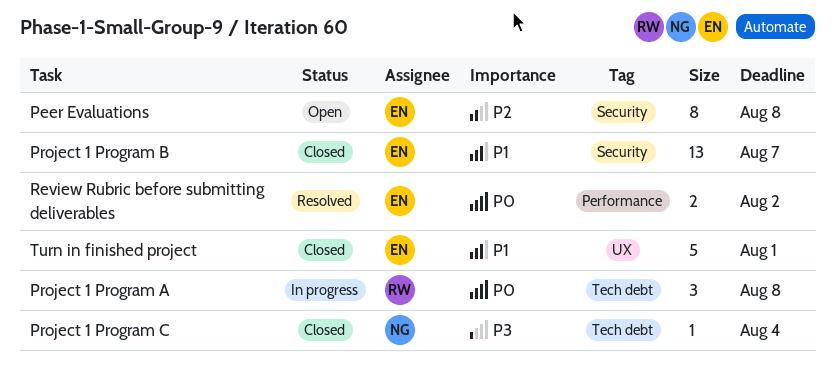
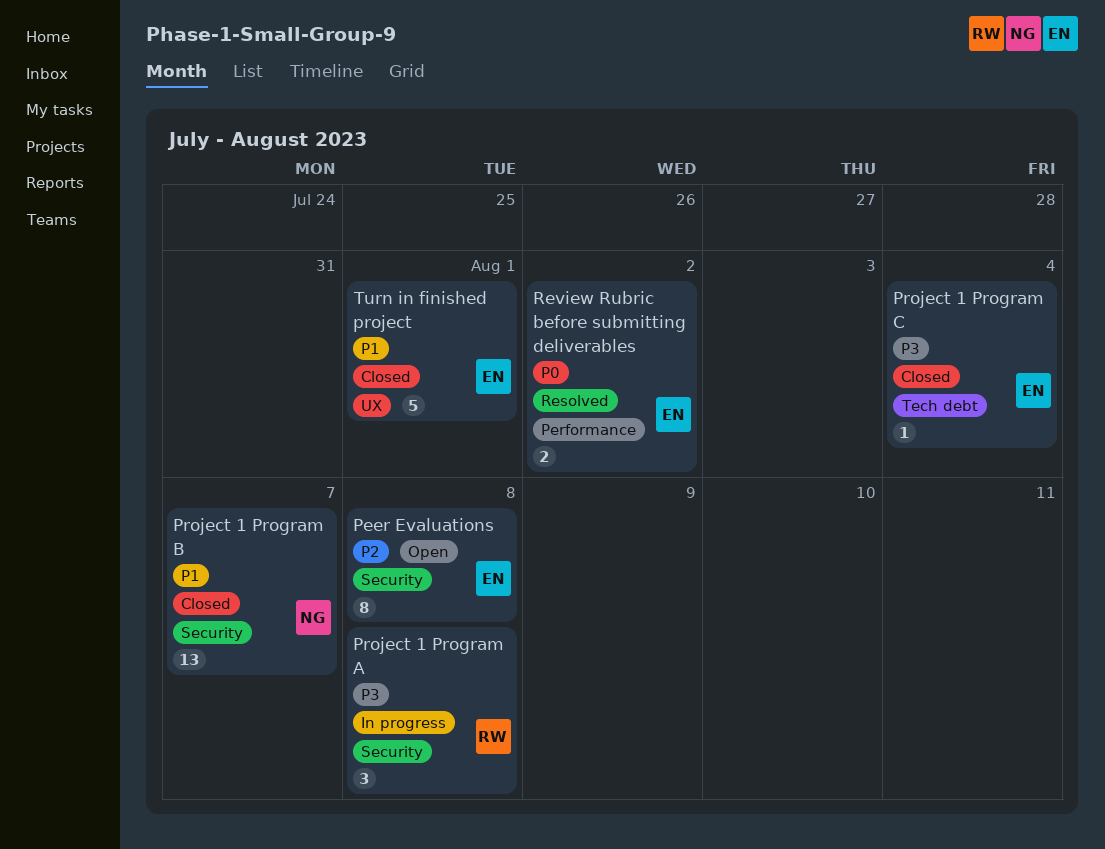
Project 1 Program A, priority: P0 -> P3
Project 1 Program A, label: Tech debt -> Security
Project 1 Program B, owner: EN -> NG
Project 1 Program C, owner: NG -> EN

